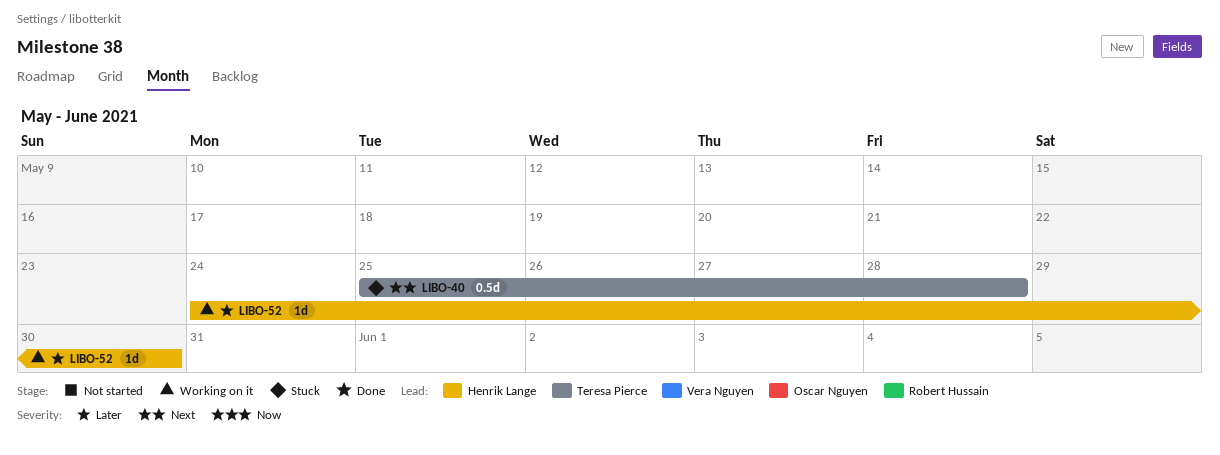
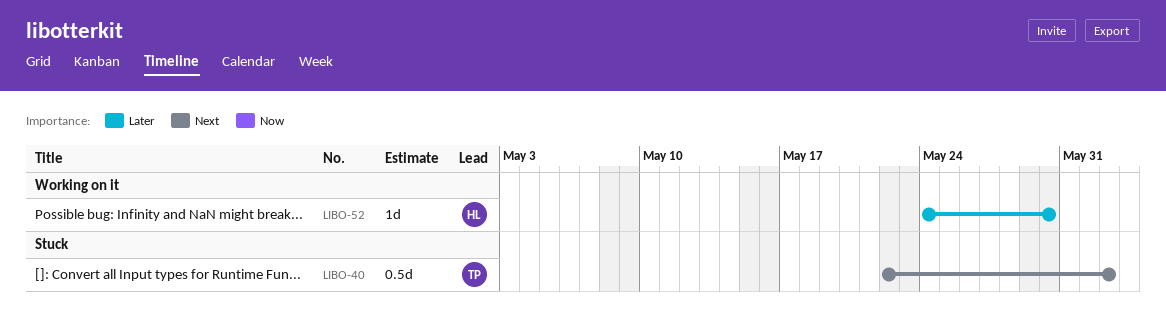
LIBO-40, start: May 25 -> May 22
LIBO-40, due: May 28 -> Jun 2

